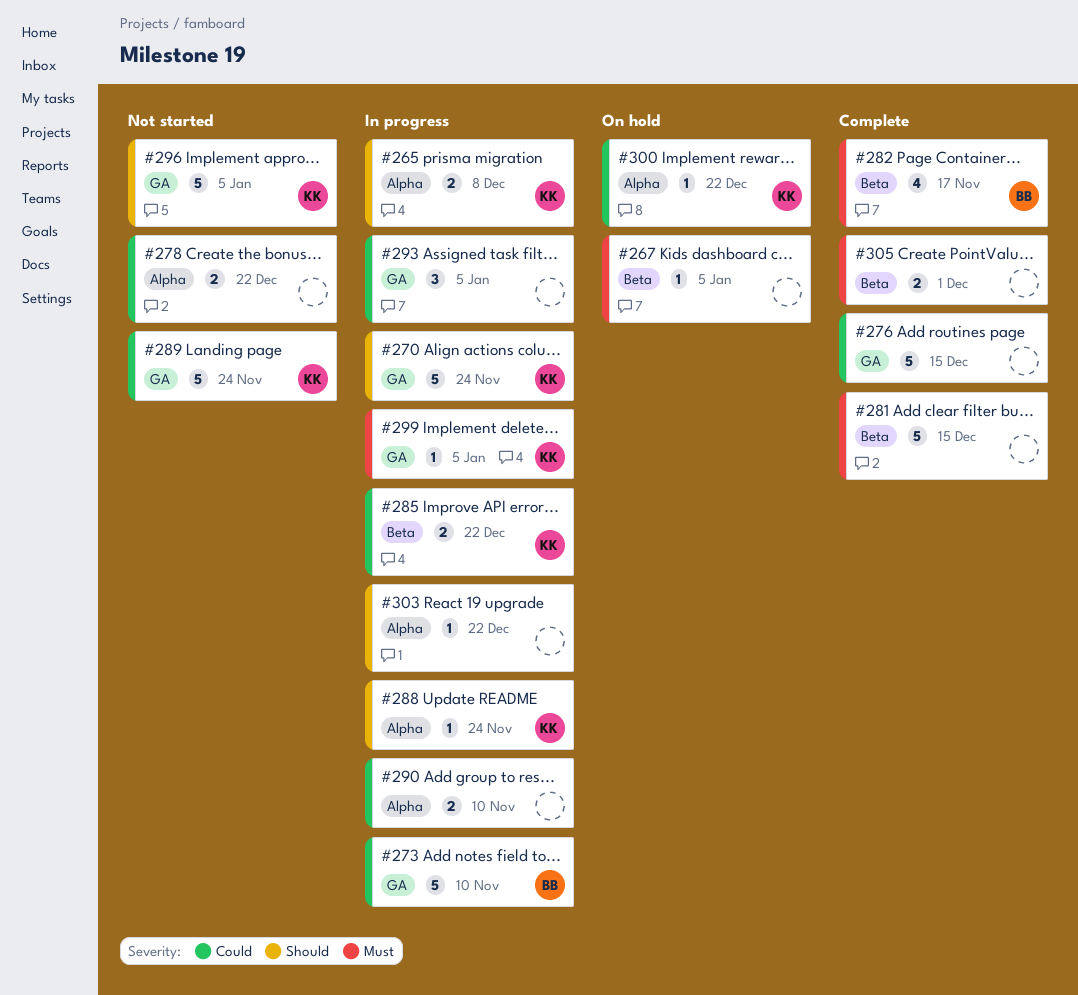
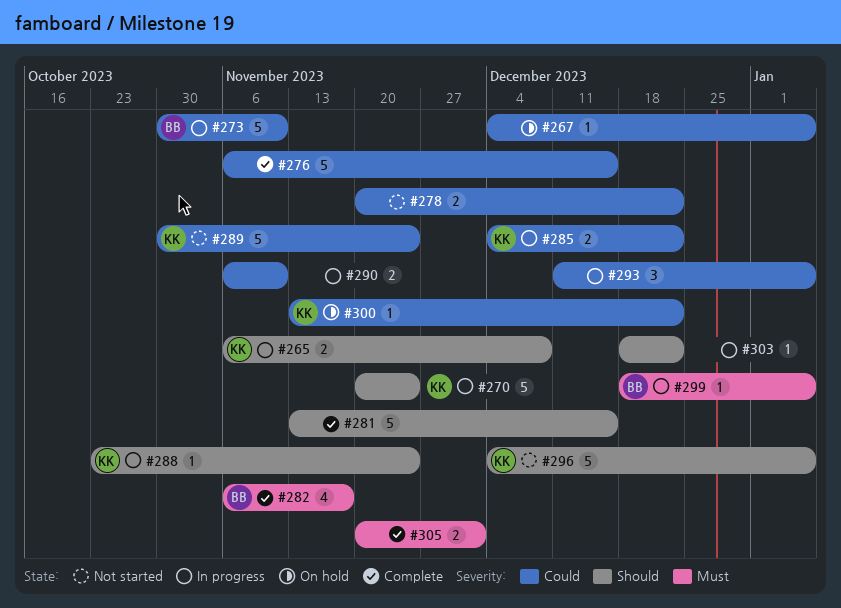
#267, priority: Must -> Could
#281, priority: Must -> Should
#299, owner: KK -> BB

